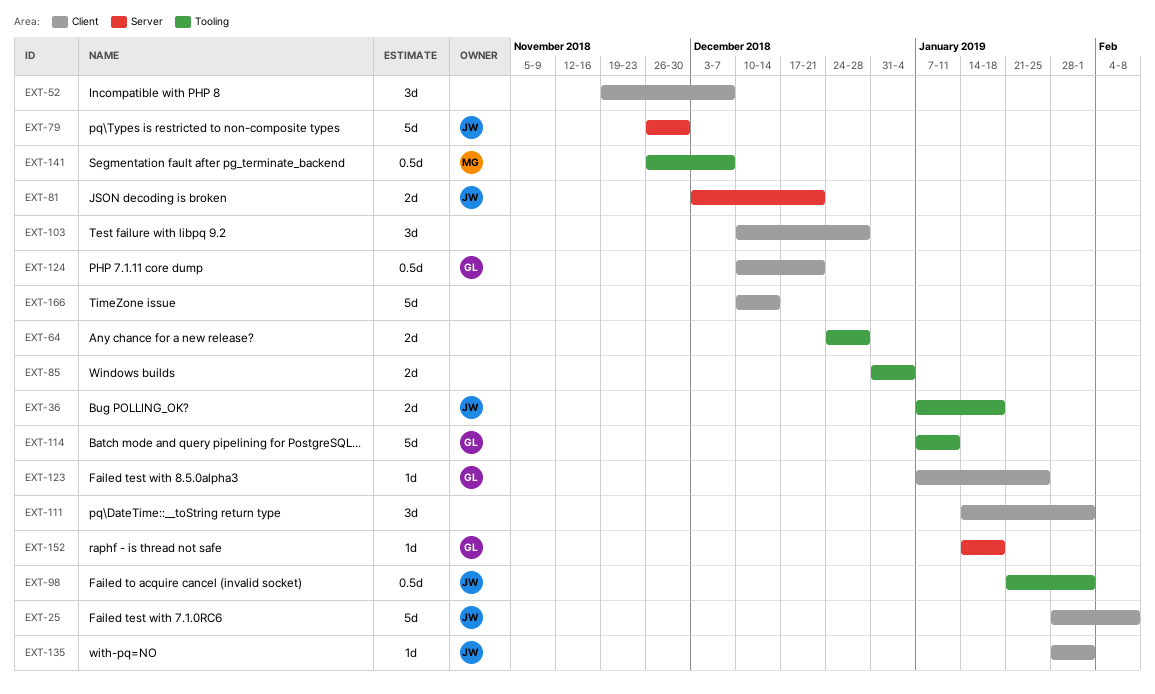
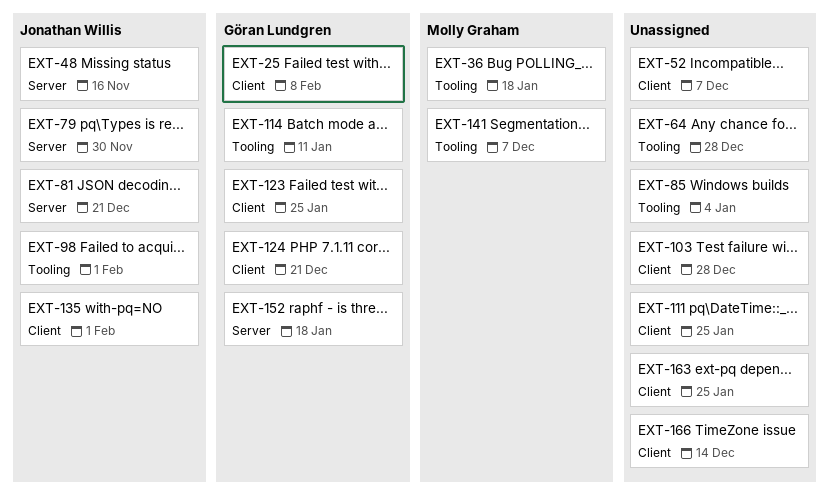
EXT-25, owner: Jonathan Willis -> Göran Lundgren
EXT-36, owner: Jonathan Willis -> Molly Graham
EXT-48: none -> present
EXT-111, due: Feb 1 -> Jan 25
EXT-163: none -> present

